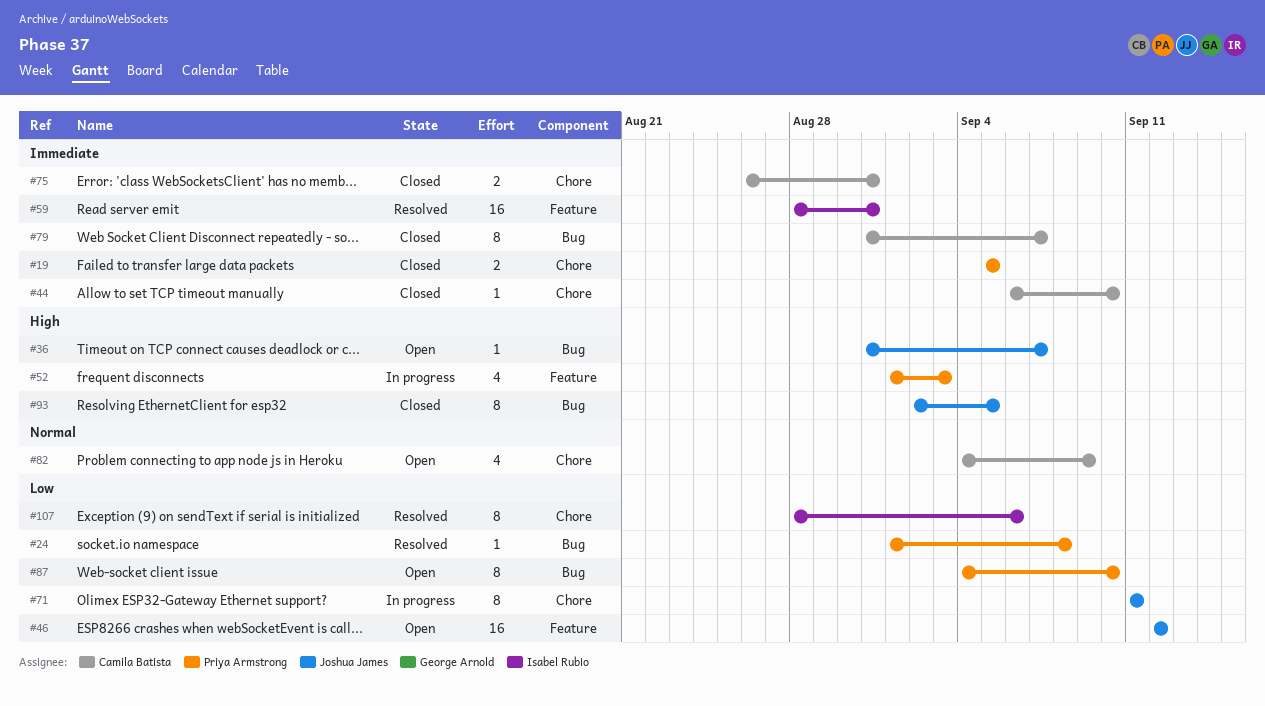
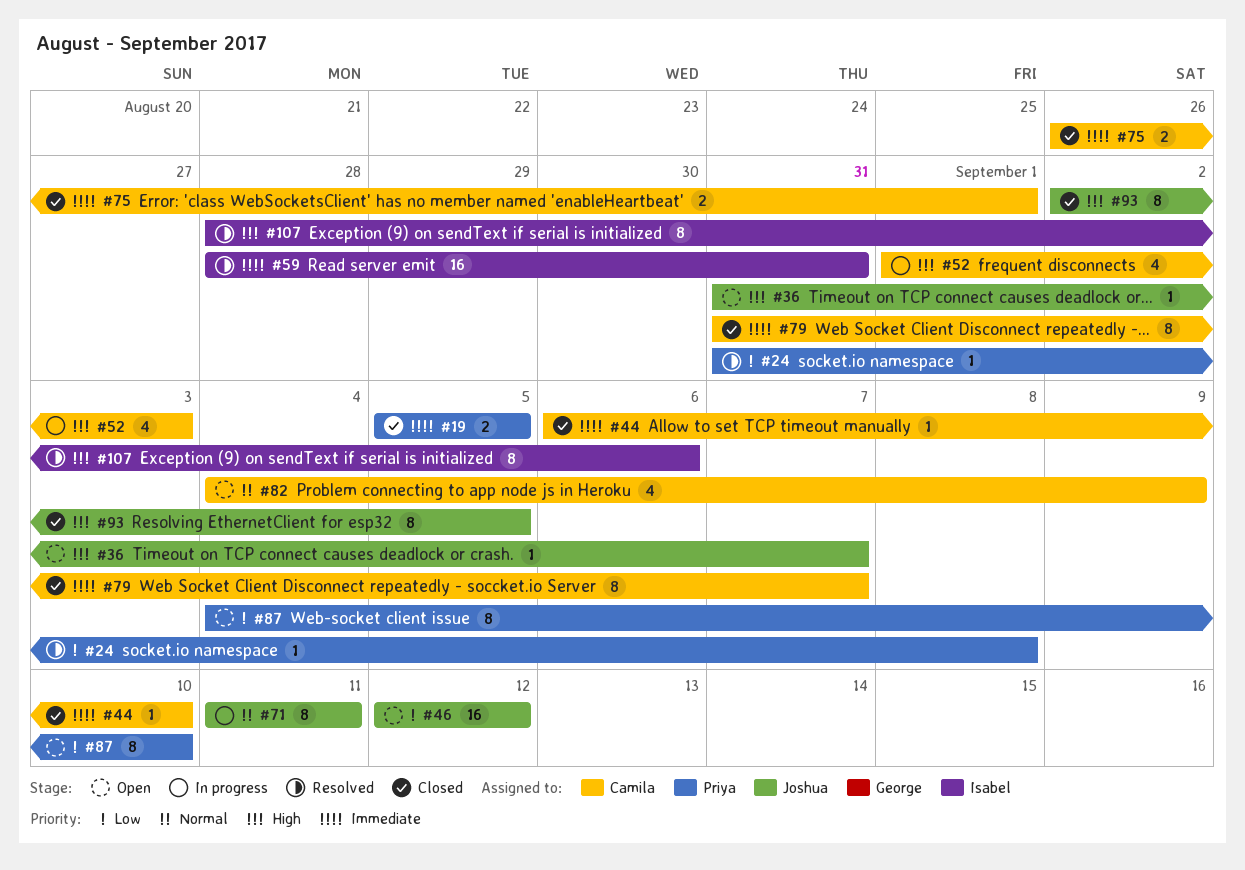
#24, start: Sep 1 -> Aug 31
#52, owner: Priya Armstrong -> Camila Batista
#71, priority: Low -> Normal
#75, due: Aug 31 -> Sep 1
#107, priority: Low -> High

